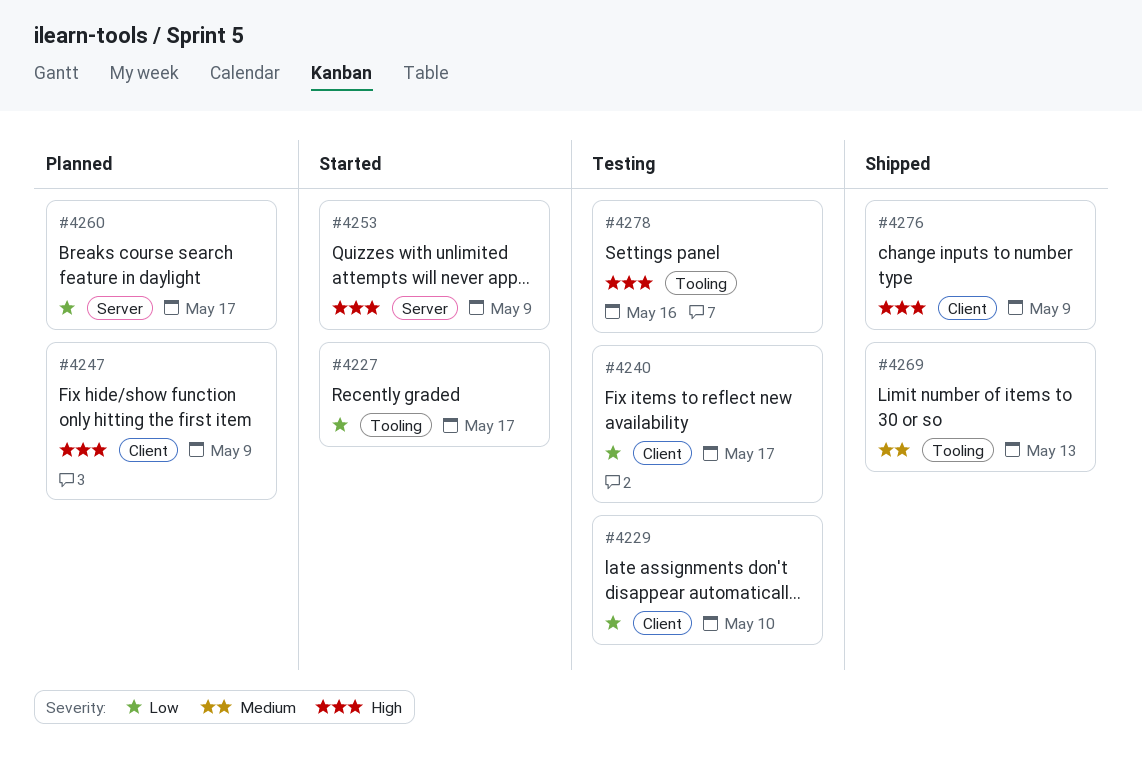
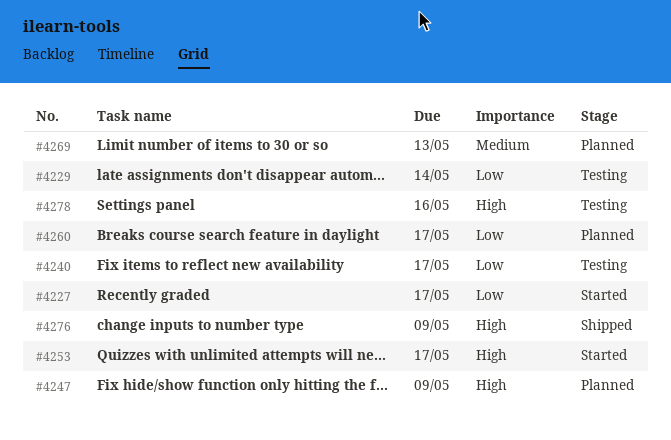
#4229, due: May 10 -> May 14
#4253, due: May 9 -> May 17
#4269, status: Shipped -> Planned

